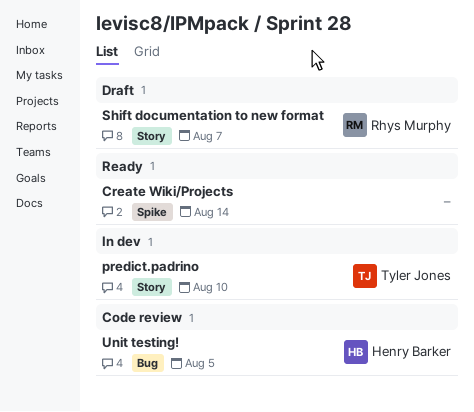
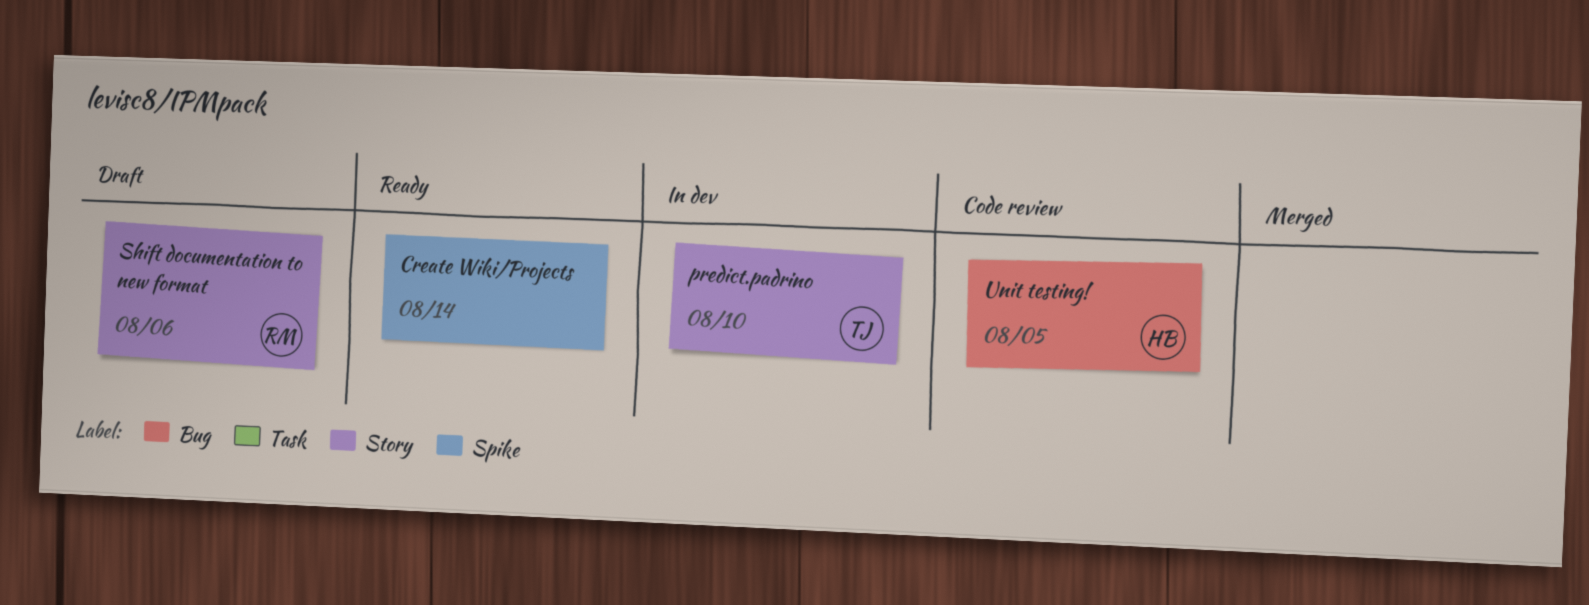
Shift documentation to new format, due: Aug 7 -> Aug 6

